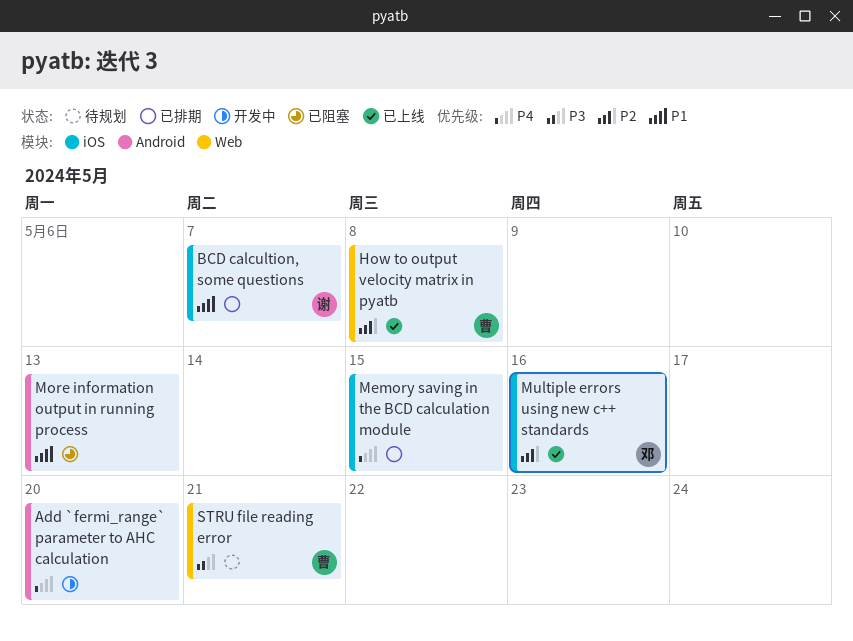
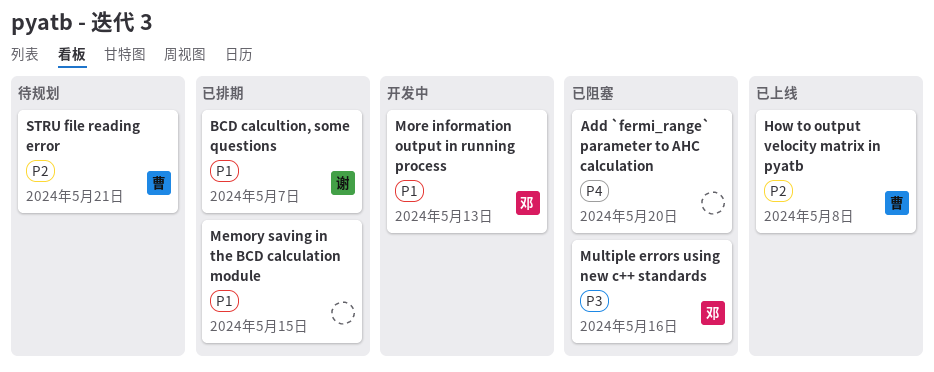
Add `fermi_range` parameter to AHC calculation, status: 开发中 -> 已阻塞
Memory saving in the BCD calculation module, priority: P4 -> P1
More information output in running process, status: 已阻塞 -> 开发中
More information output in running process, owner: none -> 邓
Multiple errors using new c++ standards, status: 已上线 -> 已阻塞
Multiple errors using new c++ standards, priority: P2 -> P3
STRU file reading error, priority: P3 -> P2

